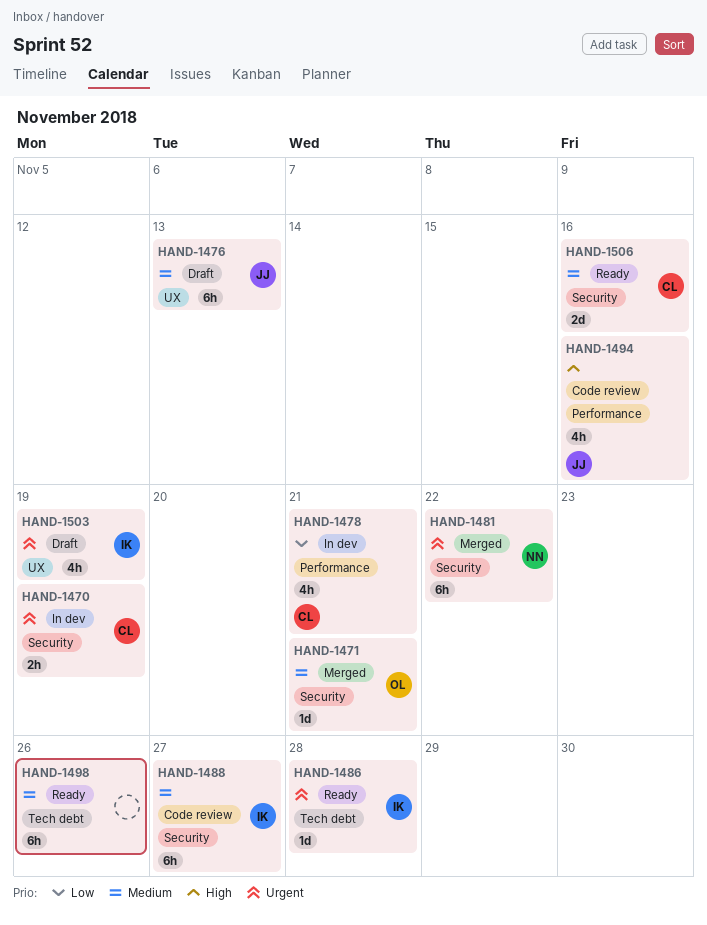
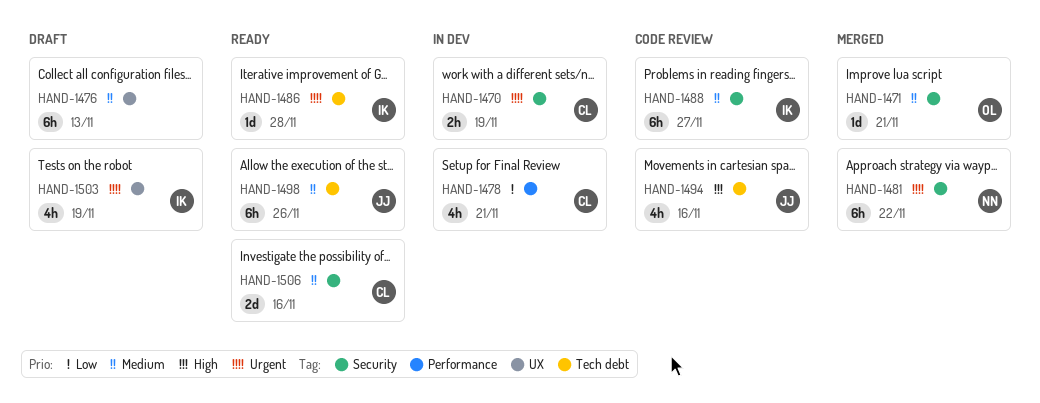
HAND-1476, owner: JJ -> none
HAND-1494, label: Performance -> Tech debt
HAND-1498, owner: none -> JJ

